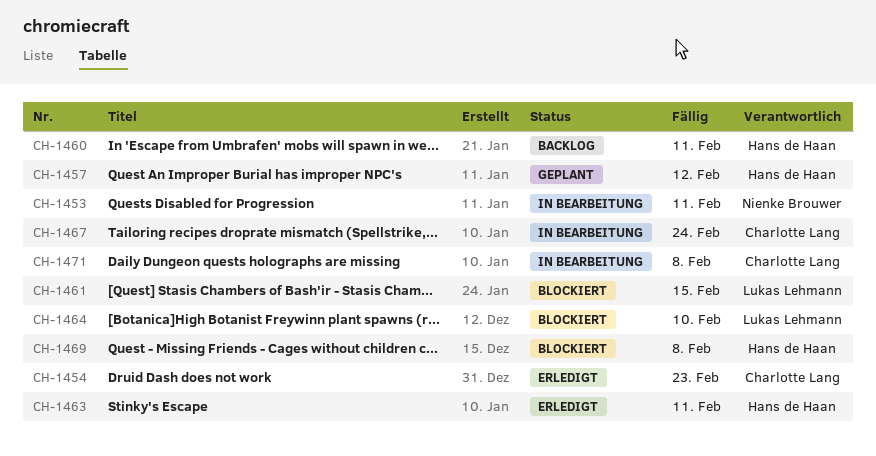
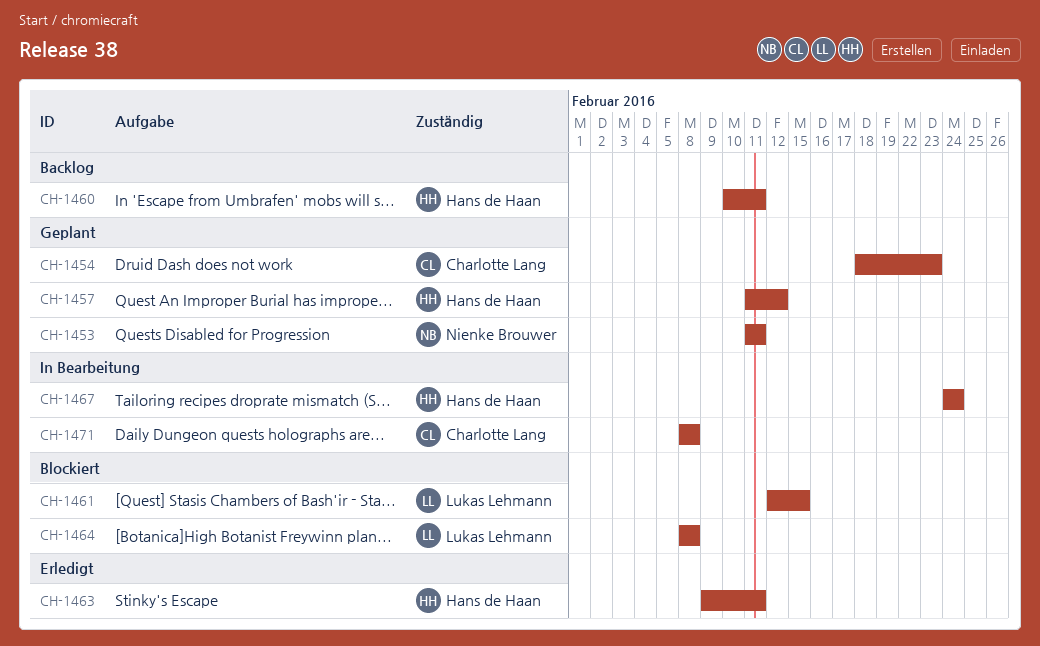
CH-1453, status: In Bearbeitung -> Geplant
CH-1454, status: Erledigt -> Geplant
CH-1464, due: Feb 10 -> Feb 8
CH-1467, owner: Charlotte Lang -> Hans de Haan
CH-1469: present -> none

